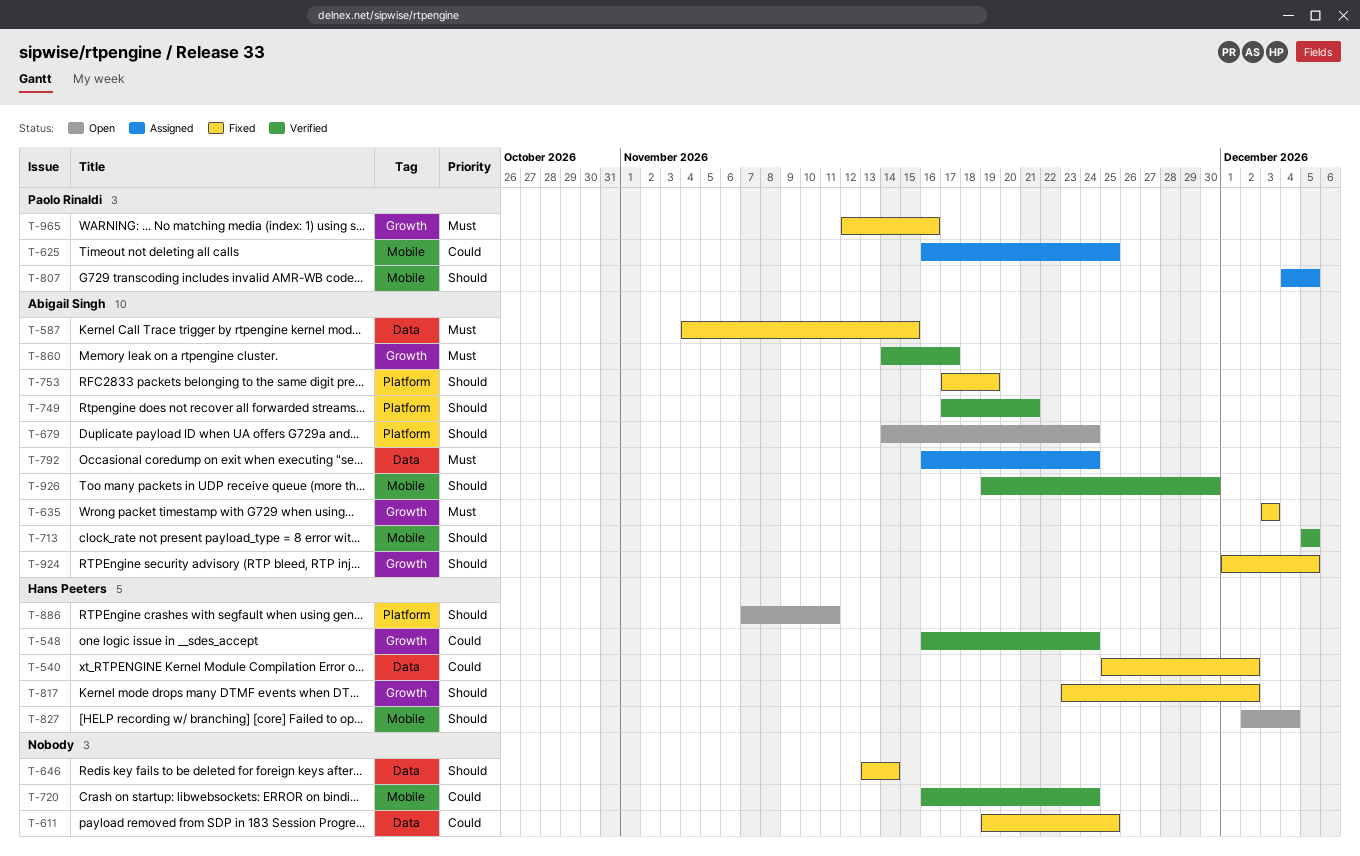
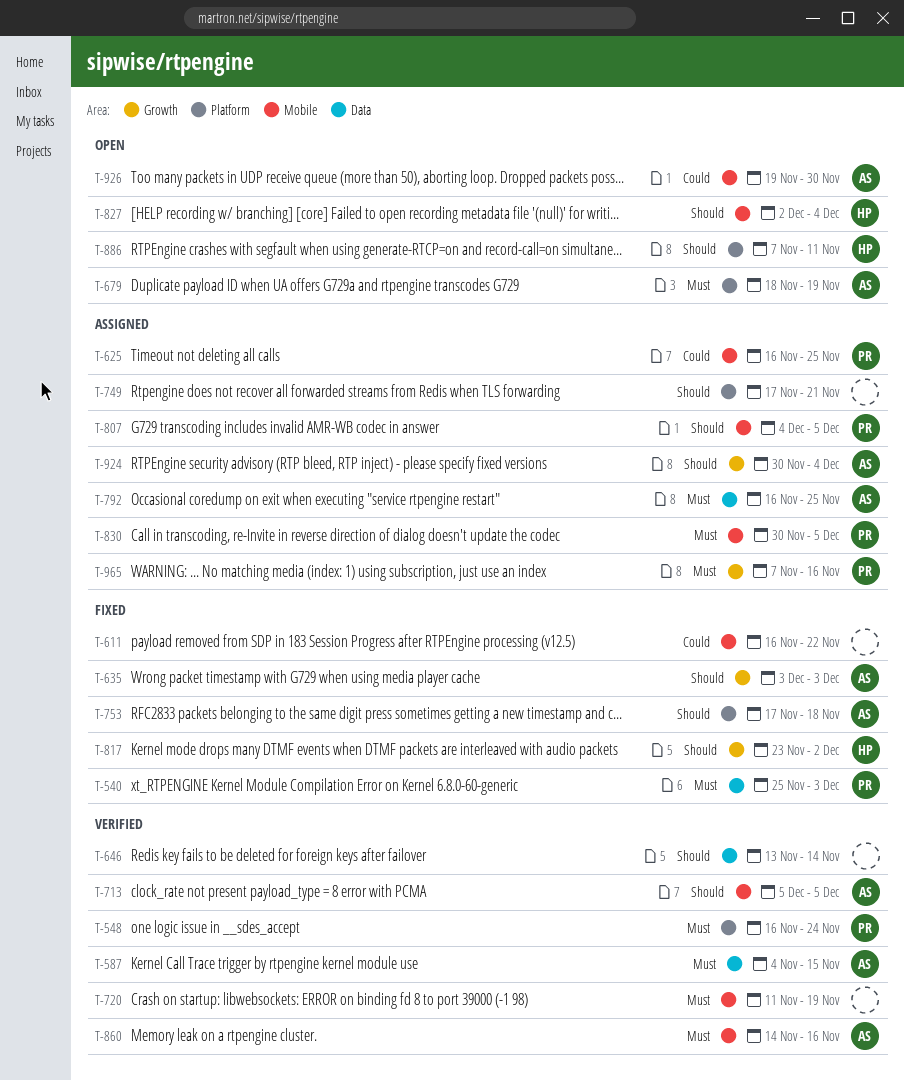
T-540, owner: Hans Peeters -> Paolo Rinaldi
T-540, priority: Could -> Must
T-540, due: Dec 2 -> Dec 3
T-548, owner: Hans Peeters -> Paolo Rinaldi
T-548, priority: Could -> Must
T-548, label: Growth -> Platform
T-587, status: Fixed -> Verified
T-611, label: Data -> Mobile
T-611, start: Nov 19 -> Nov 16
T-611, due: Nov 25 -> Nov 22
T-635, priority: Must -> Should
T-646, status: Fixed -> Verified
T-679, priority: Should -> Must
T-679, start: Nov 14 -> Nov 18
T-679, due: Nov 24 -> Nov 19
T-720, priority: Could -> Must
T-720, start: Nov 16 -> Nov 11
T-720, due: Nov 24 -> Nov 19
T-749, status: Verified -> Assigned
T-749, owner: Abigail Singh -> none
T-753, due: Nov 19 -> Nov 18
T-792, due: Nov 24 -> Nov 25
T-830: none -> present
T-860, label: Growth -> Mobile
T-860, due: Nov 17 -> Nov 16
T-924, status: Fixed -> Assigned
T-924, start: Dec 1 -> Nov 30
T-924, due: Dec 5 -> Dec 4
T-926, status: Verified -> Open
T-926, priority: Should -> Could
T-965, status: Fixed -> Assigned
T-965, start: Nov 12 -> Nov 7

